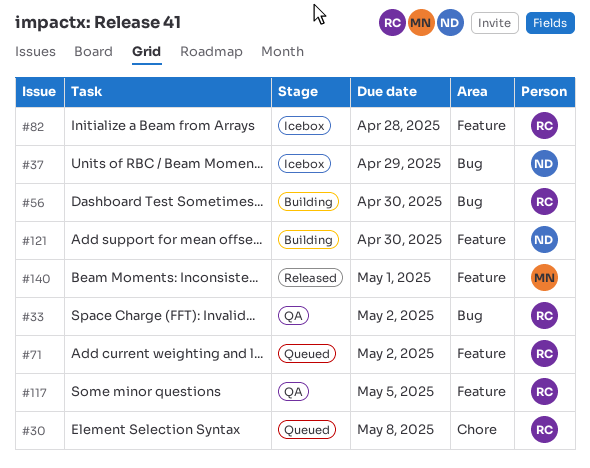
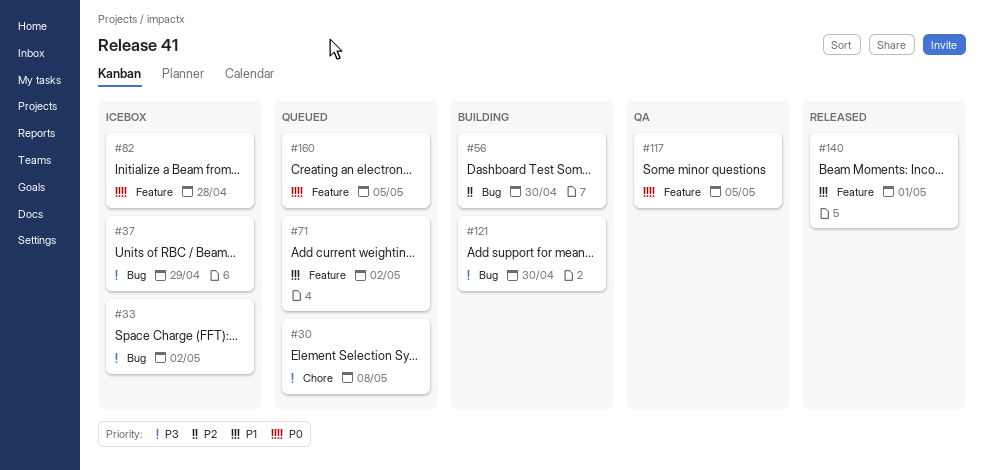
#33, status: QA -> Icebox
#121, label: Feature -> Bug
#160: none -> present

